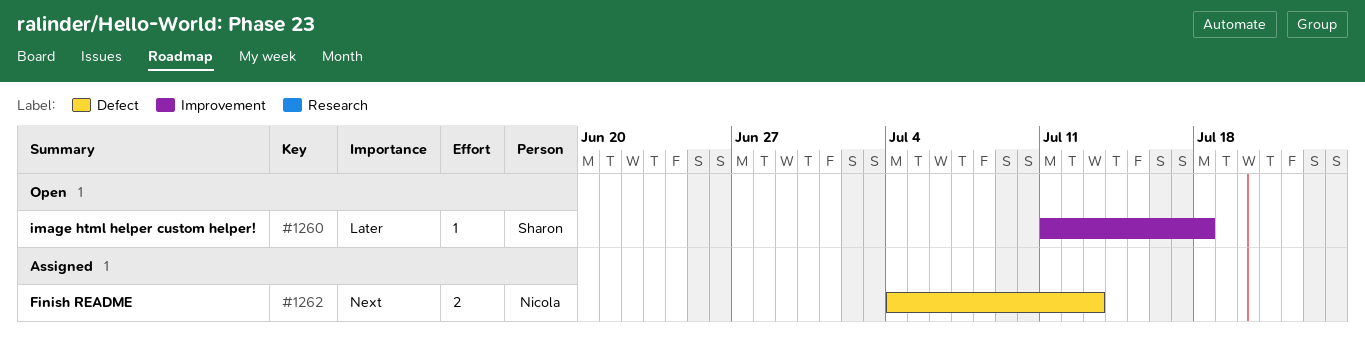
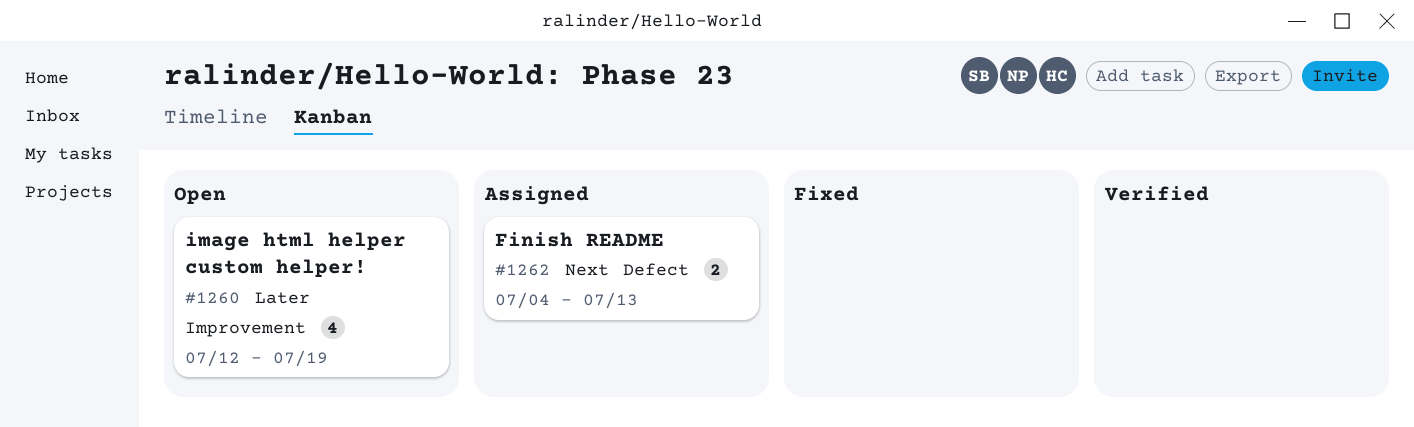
#1260, estimate: 1 -> 4
#1260, start: Jul 11 -> Jul 12
#1260, due: Jul 18 -> Jul 19

